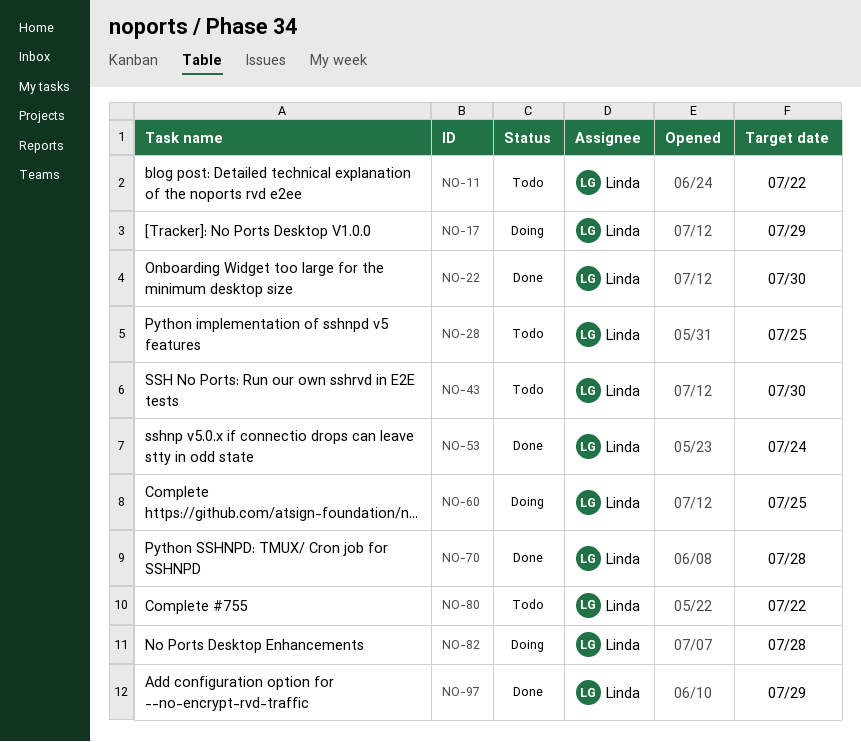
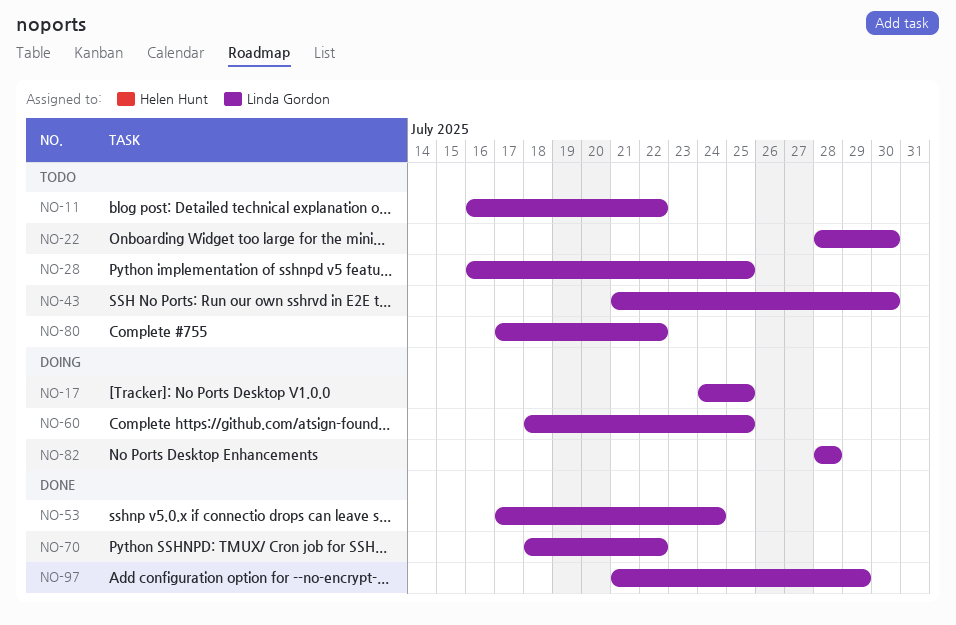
NO-17, due: Jul 29 -> Jul 25
NO-22, status: Done -> Todo
NO-70, due: Jul 28 -> Jul 22

